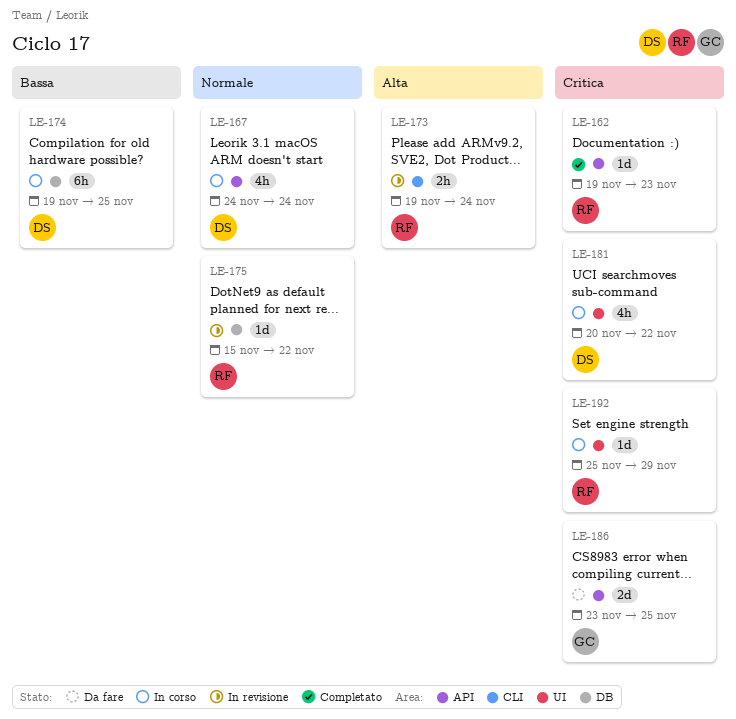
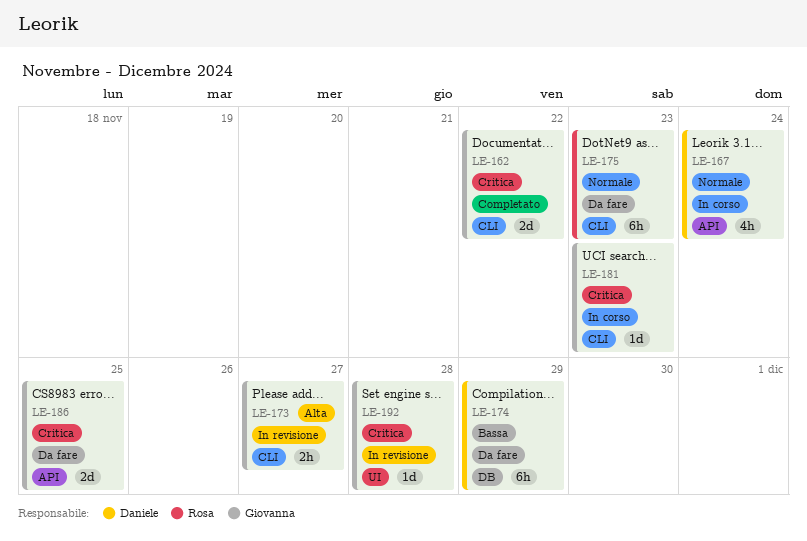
LE-162, owner: Rosa -> Giovanna
LE-162, label: API -> CLI
LE-162, estimate: 1d -> 2d
LE-162, due: Nov 23 -> Nov 22
LE-173, owner: Rosa -> Giovanna
LE-173, due: Nov 24 -> Nov 27
LE-174, status: In corso -> Da fare
LE-174, due: Nov 25 -> Nov 29
LE-175, status: In revisione -> Da fare
LE-175, label: DB -> CLI
LE-175, estimate: 1d -> 6h
LE-175, due: Nov 22 -> Nov 23
LE-181, owner: Daniele -> Giovanna
LE-181, label: UI -> CLI
LE-181, estimate: 4h -> 1d
LE-181, due: Nov 22 -> Nov 23
LE-192, status: In corso -> In revisione
LE-192, owner: Rosa -> Giovanna
LE-192, due: Nov 29 -> Nov 28

